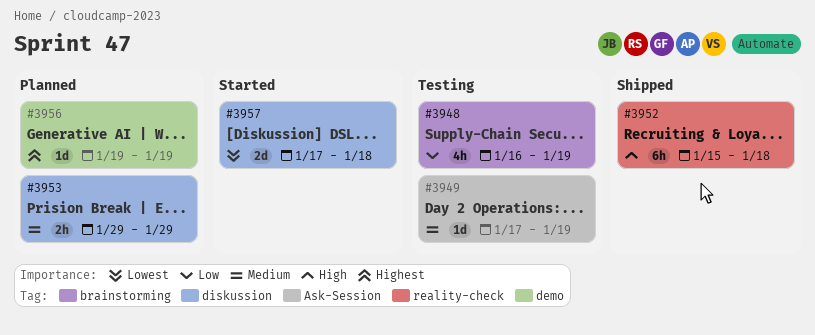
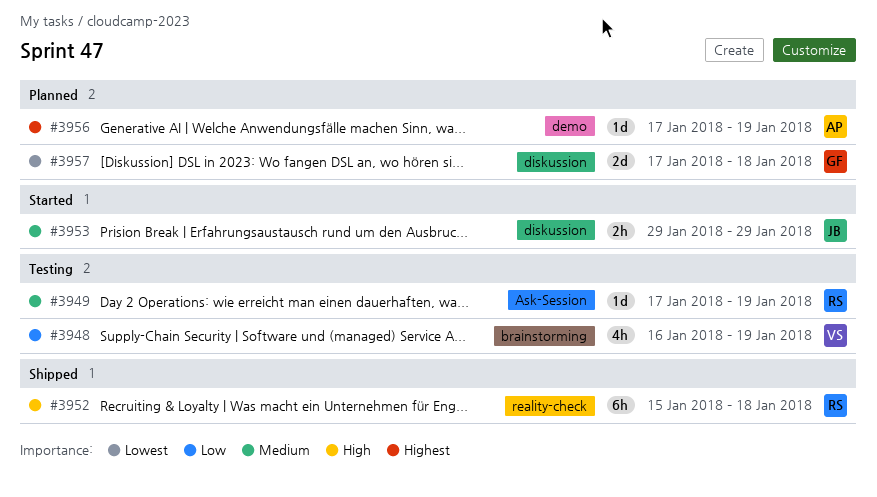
#3953, status: Planned -> Started
#3956, start: Jan 19 -> Jan 17
#3957, status: Started -> Planned

